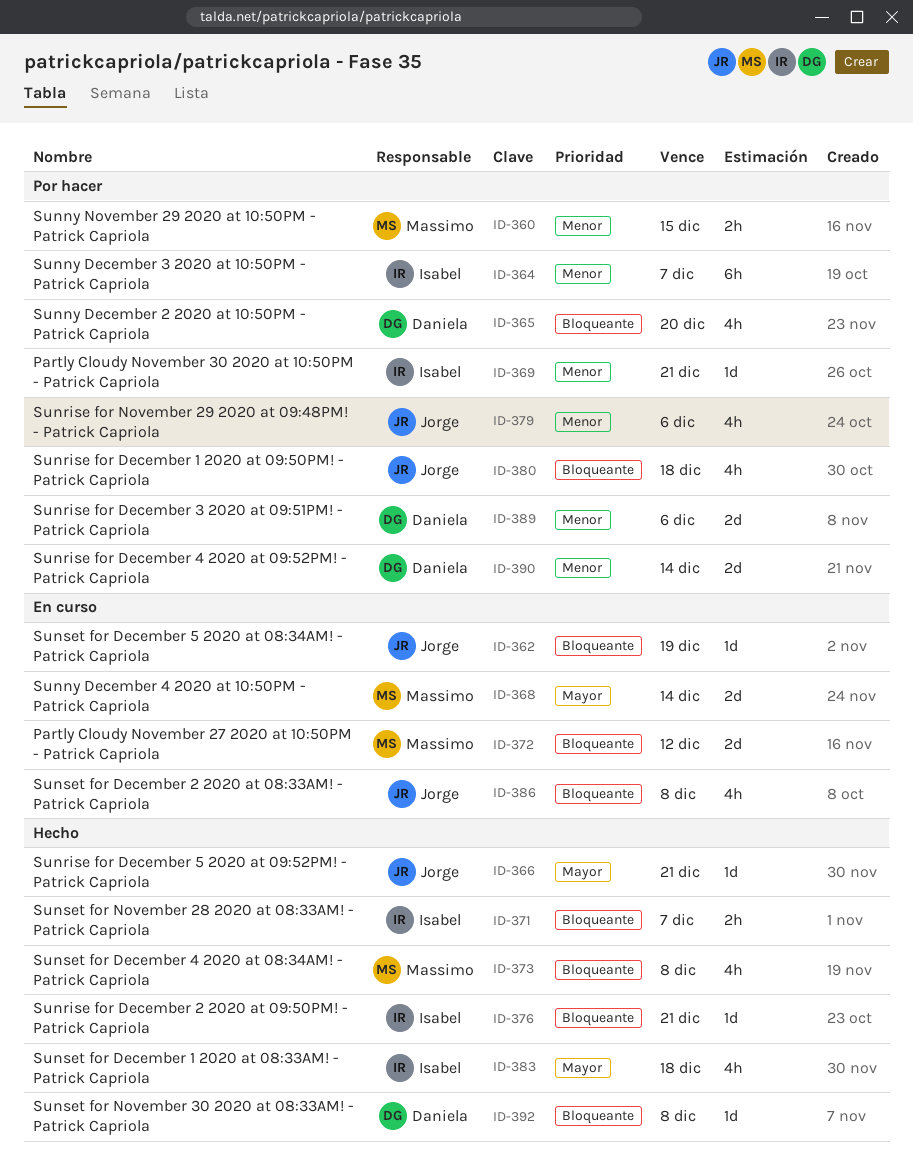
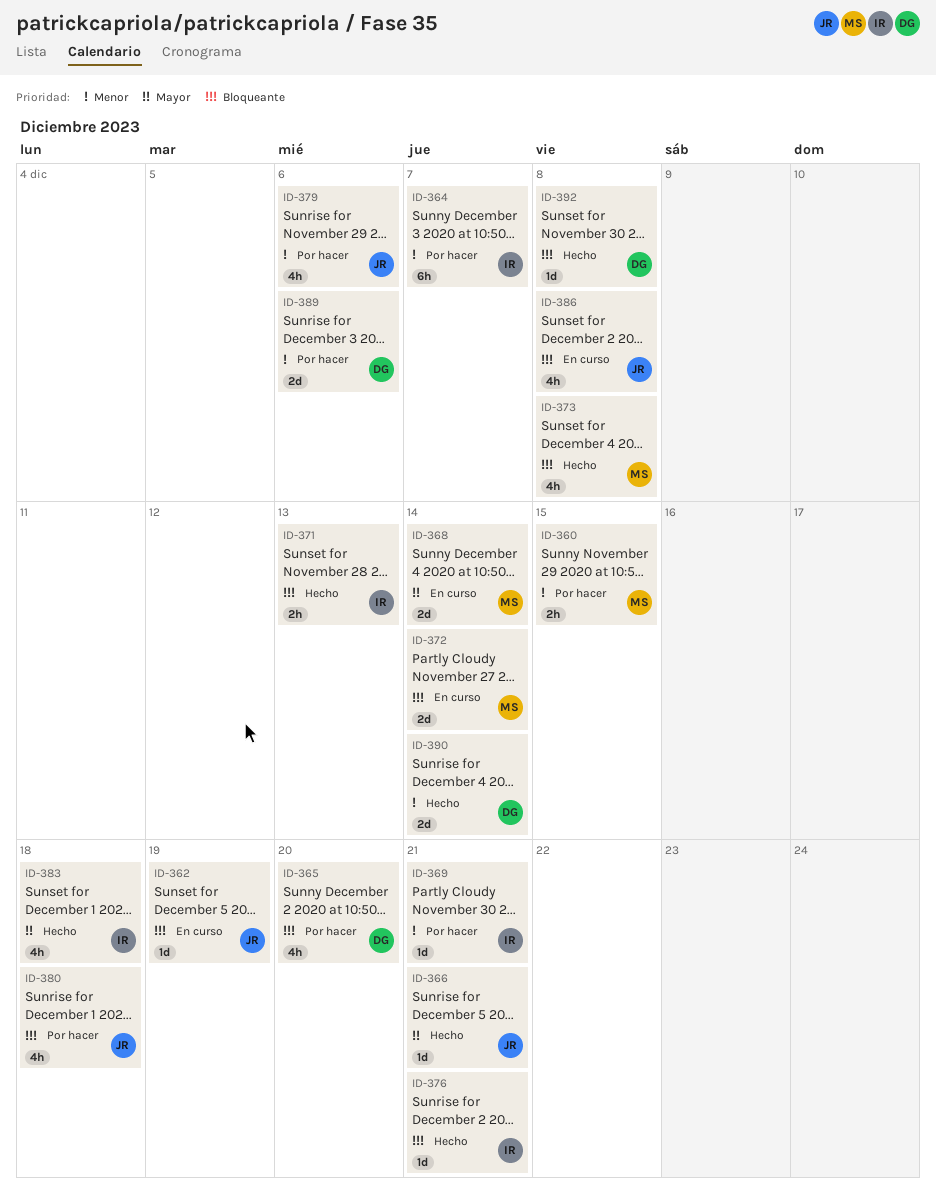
ID-371, due: Dec 7 -> Dec 13
ID-372, due: Dec 12 -> Dec 14
ID-390, status: Por hacer -> Hecho

